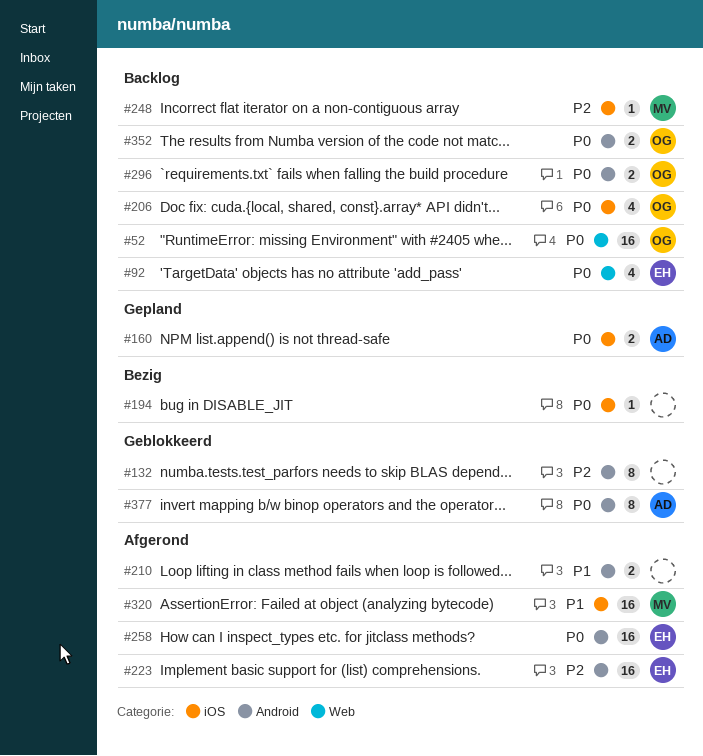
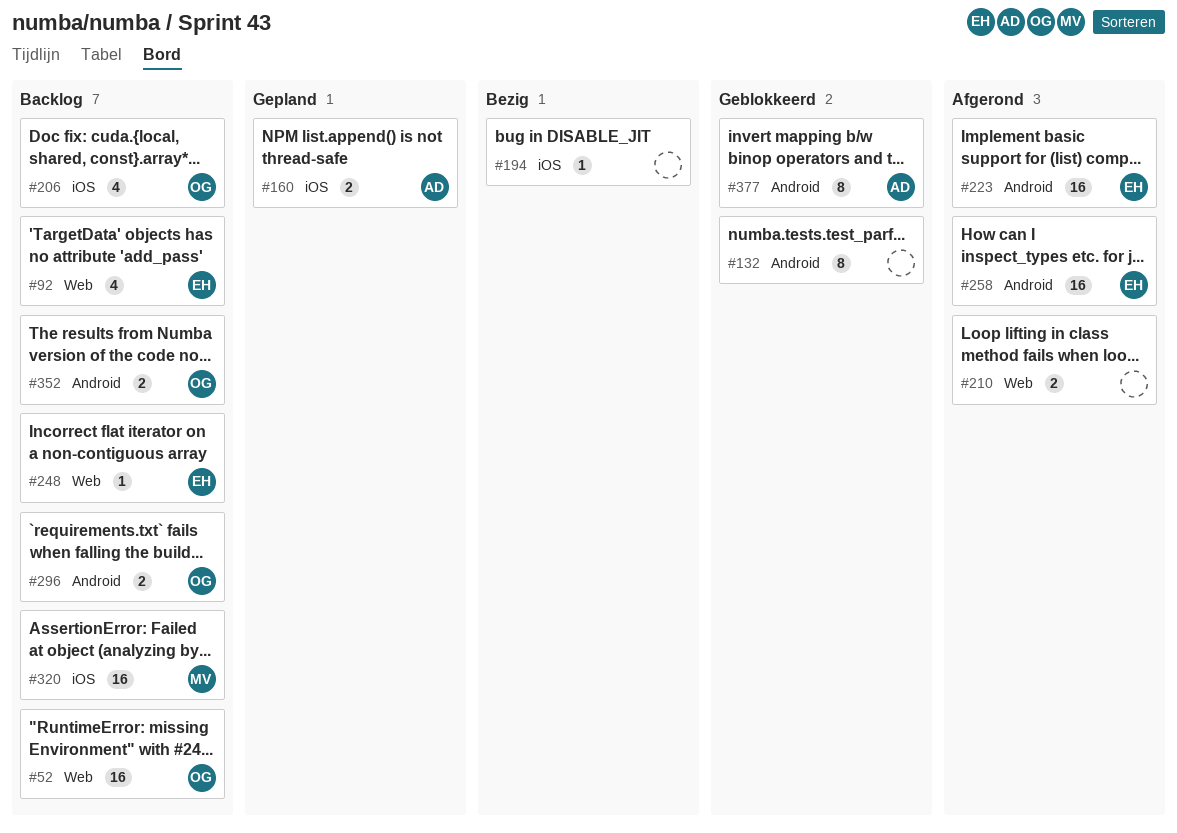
#210, label: Android -> Web
#248, owner: MV -> EH
#248, label: iOS -> Web
#320, status: Afgerond -> Backlog

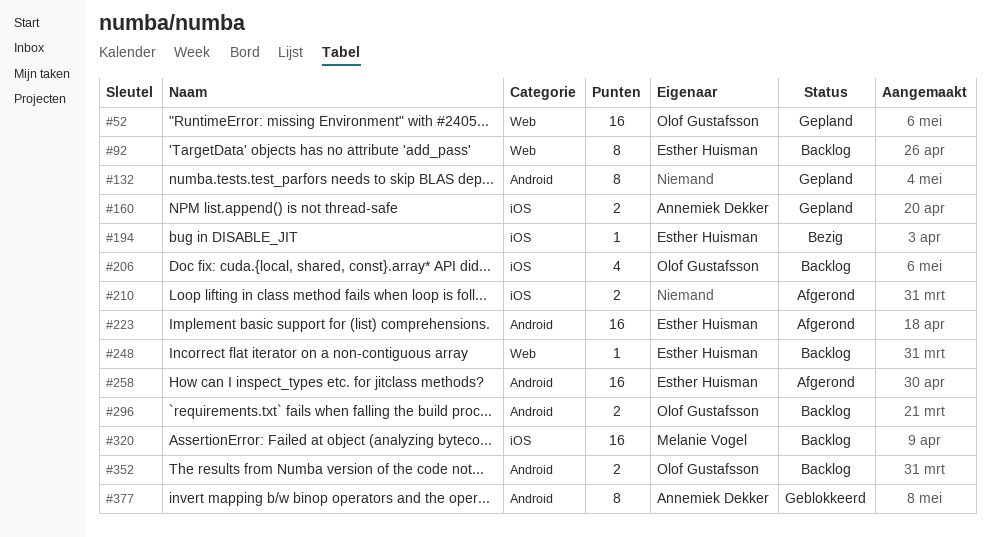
#52, status: Backlog -> Gepland
#92, estimate: 4 -> 8
#132, status: Geblokkeerd -> Gepland
#194, owner: none -> Esther Huisman
#210, label: Web -> iOS

